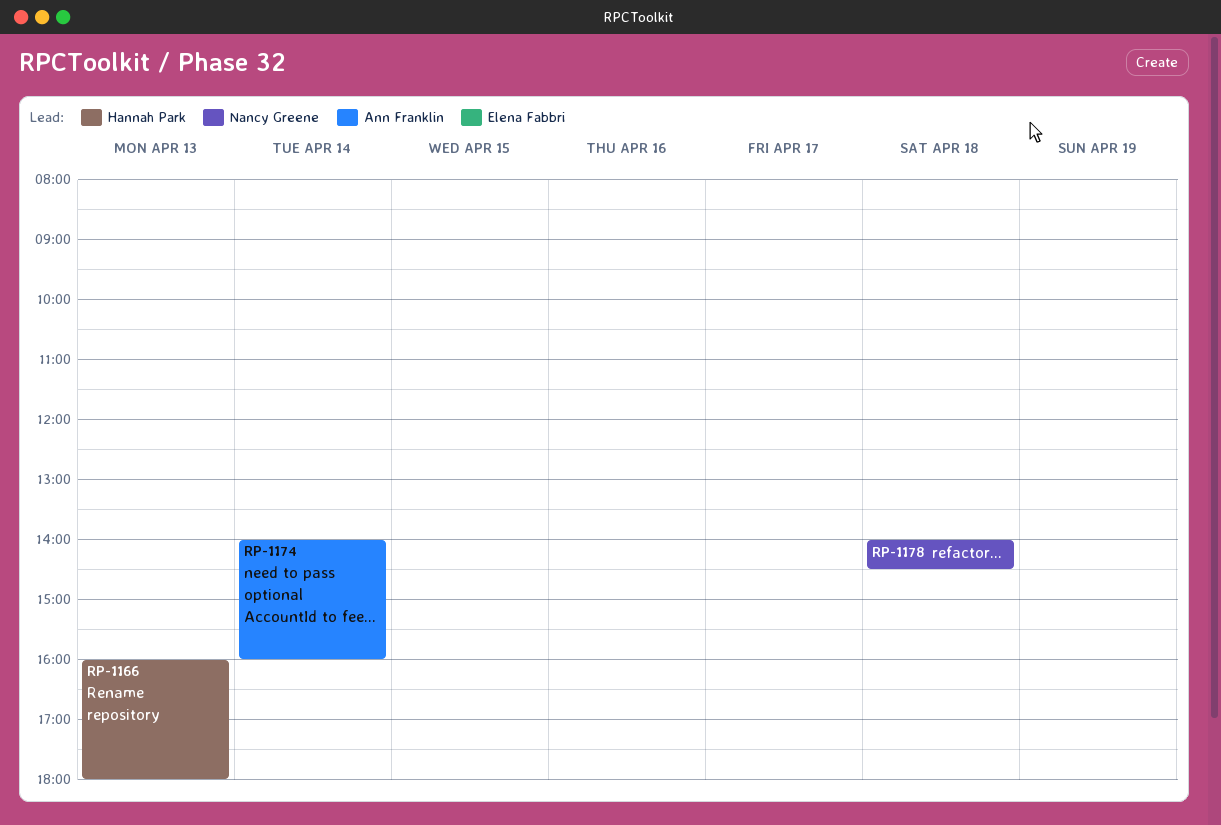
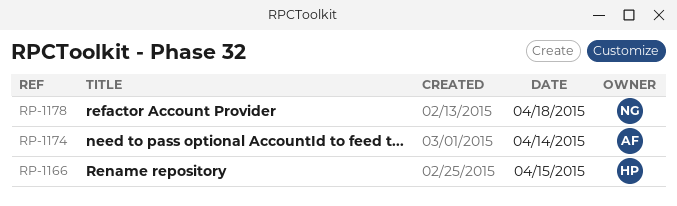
RP-1166, day: Apr 13 -> Apr 15

